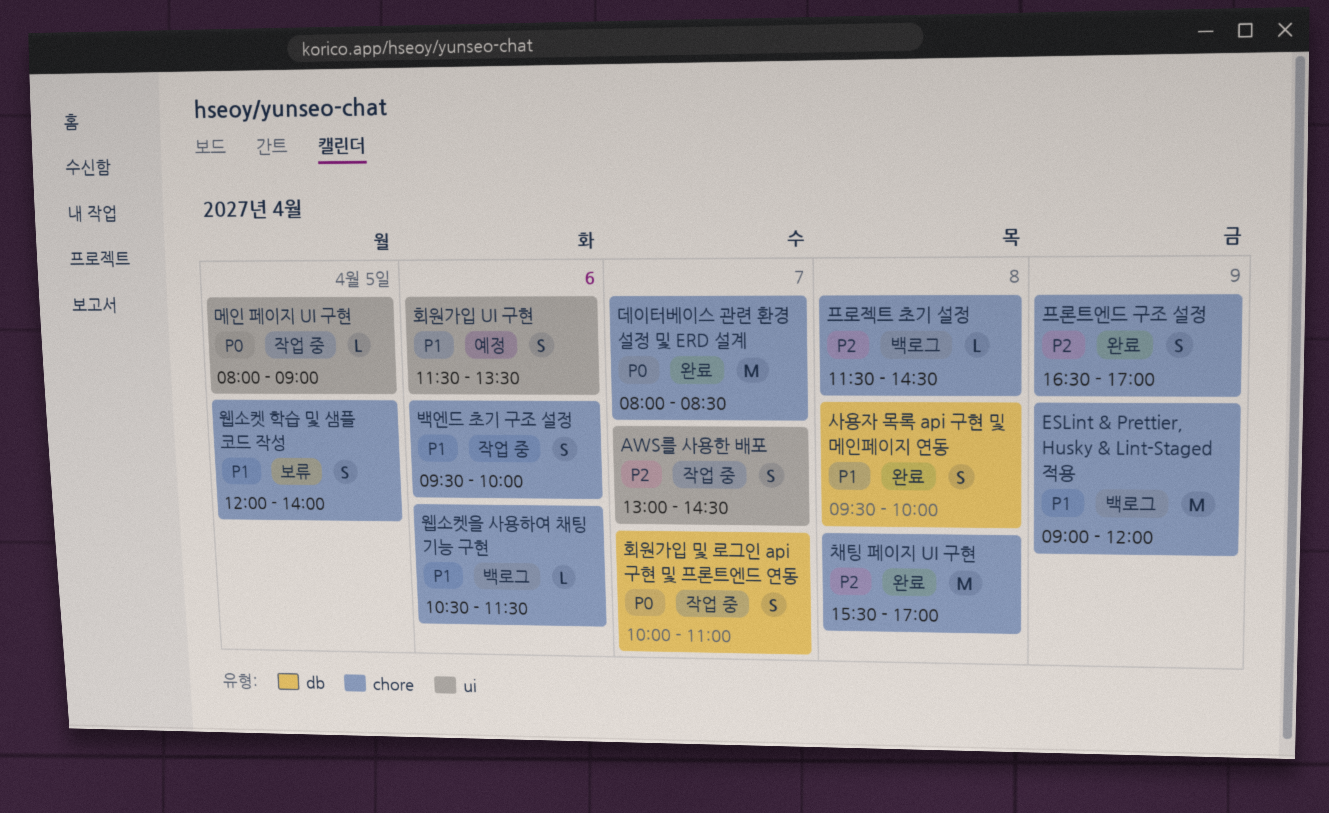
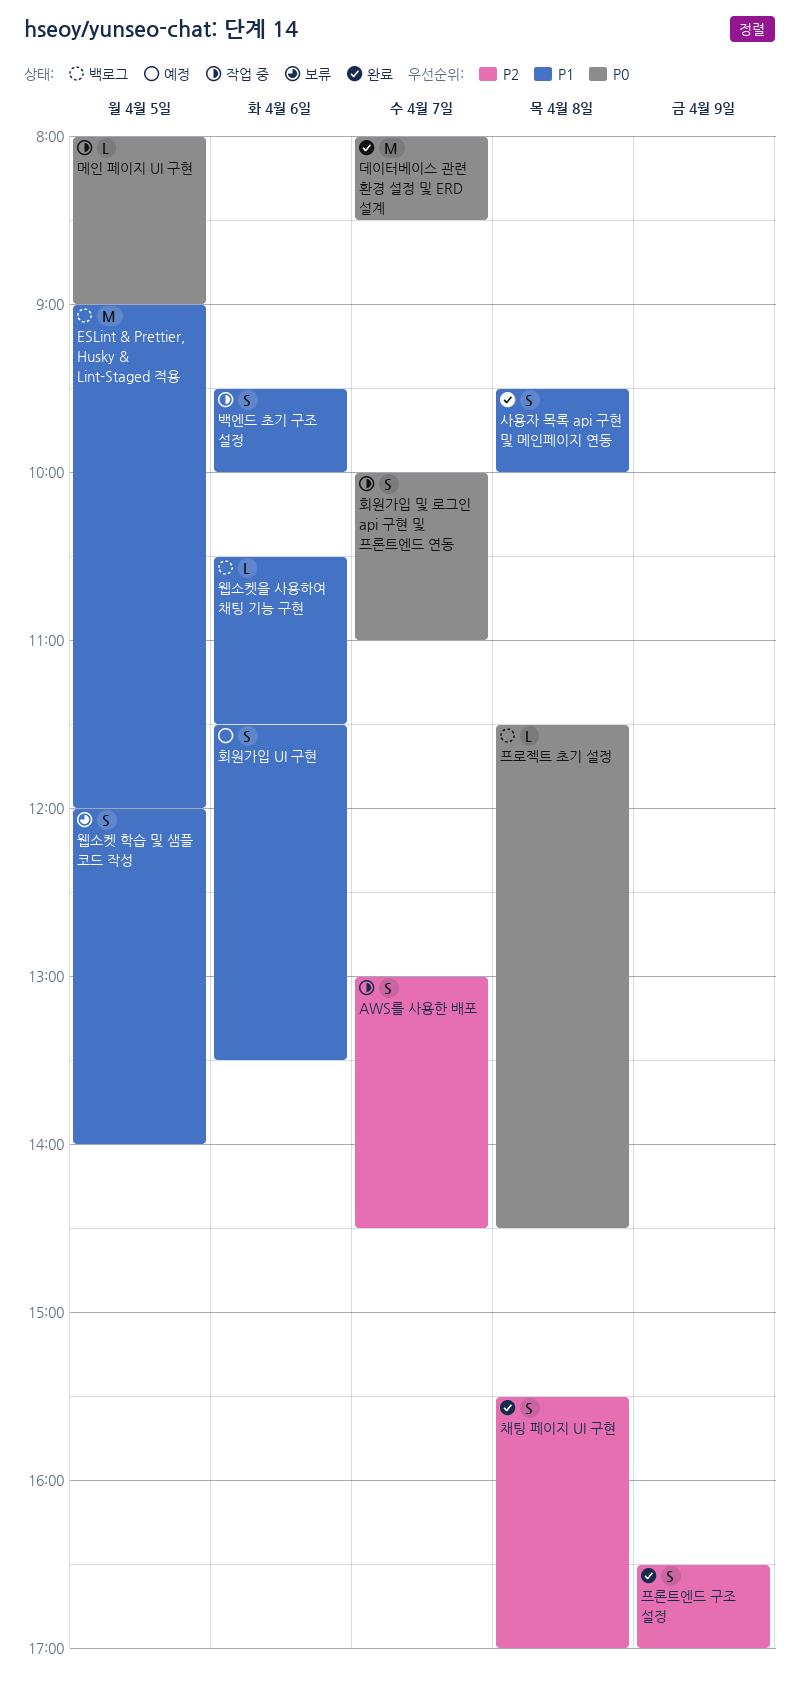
ESLint & Prettier, Husky & Lint-Staged 적용, day: Apr 9 -> Apr 5
채팅 페이지 UI 구현, estimate: M -> S
프로젝트 초기 설정, priority: P2 -> P0

